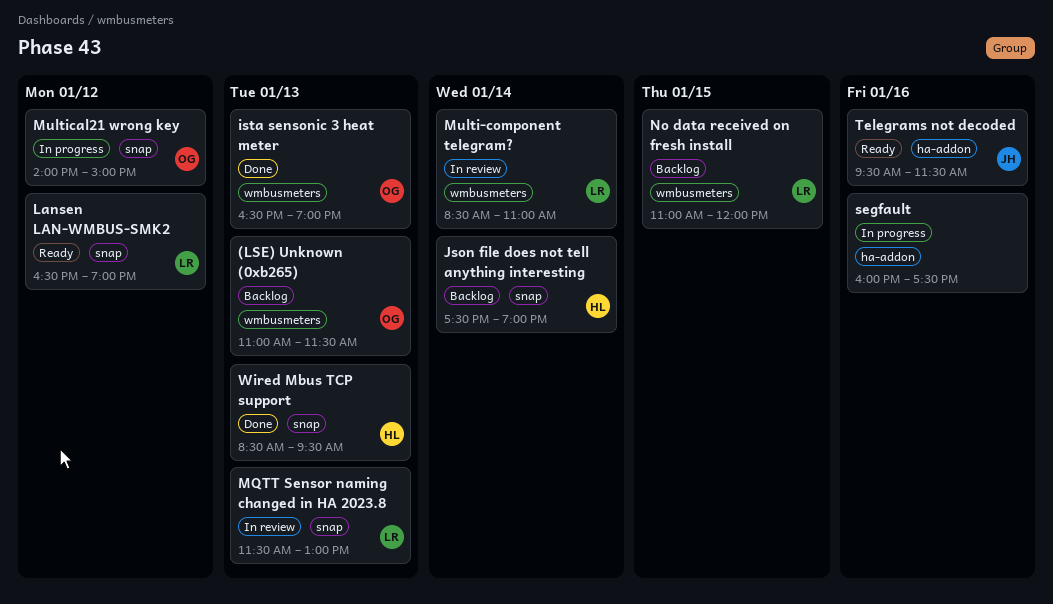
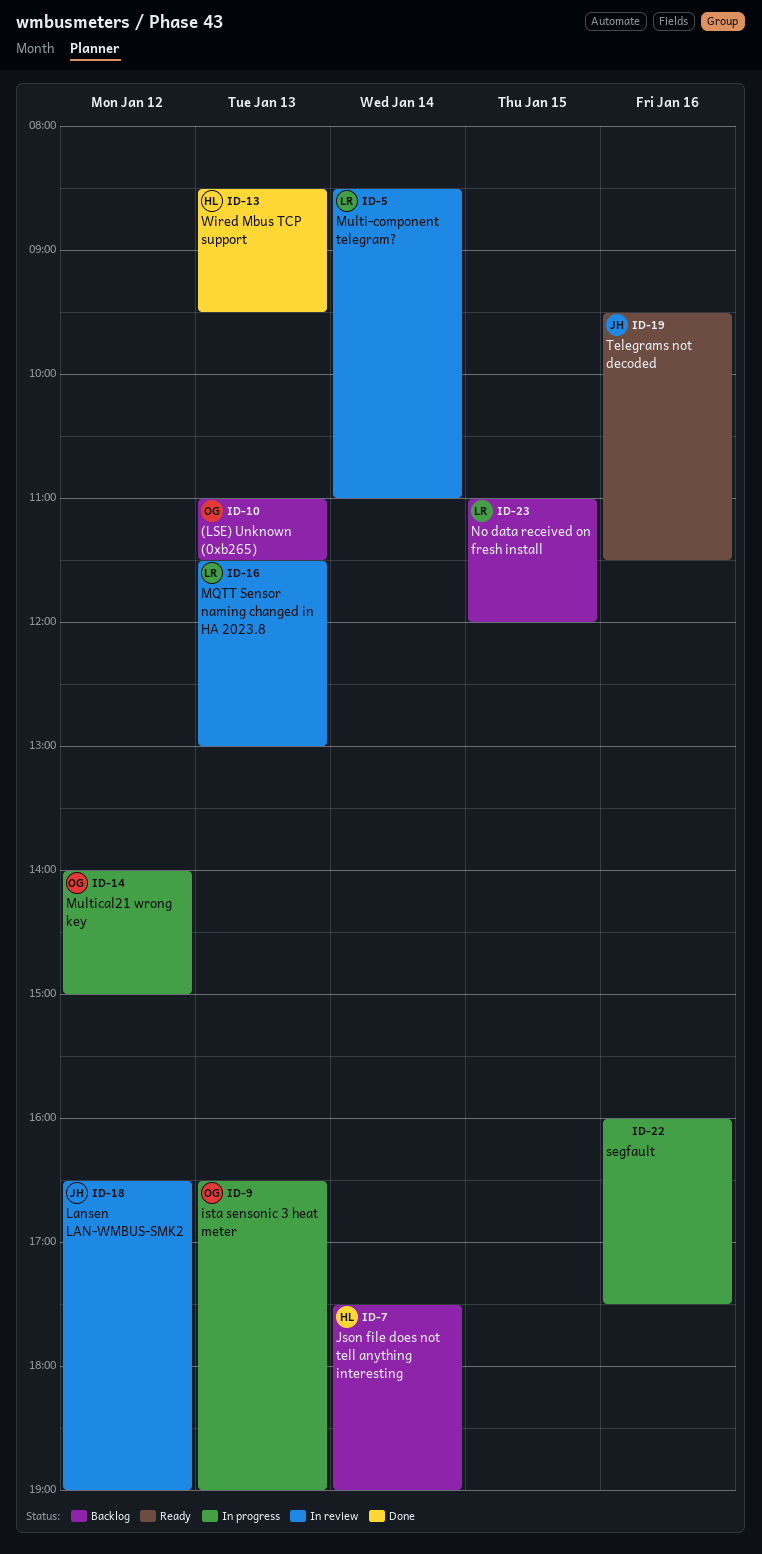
ista sensonic 3 heat meter, status: Done -> In progress
Lansen LAN-WMBUS-SMK2, status: Ready -> In review
Lansen LAN-WMBUS-SMK2, owner: LR -> JH

